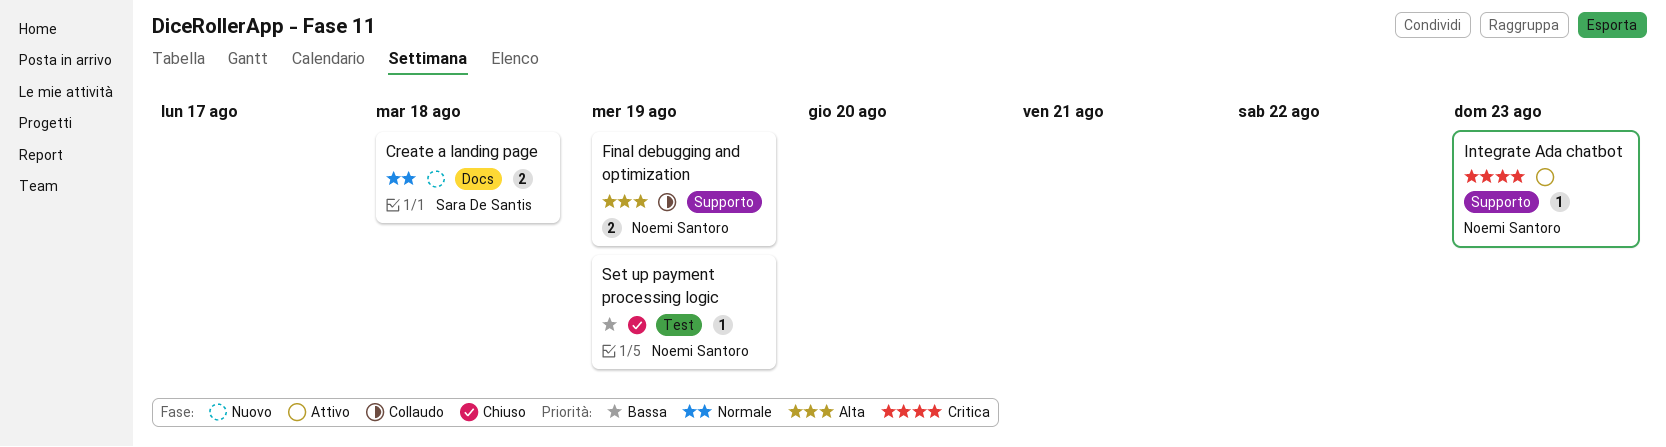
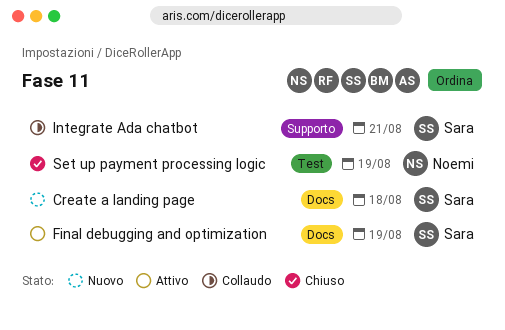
Final debugging and optimization, status: Collaudo -> Attivo
Final debugging and optimization, owner: Noemi Santoro -> Sara De Santis
Final debugging and optimization, label: Supporto -> Docs
Integrate Ada chatbot, status: Attivo -> Collaudo
Integrate Ada chatbot, owner: Noemi Santoro -> Sara De Santis
Integrate Ada chatbot, due: Aug 23 -> Aug 21

